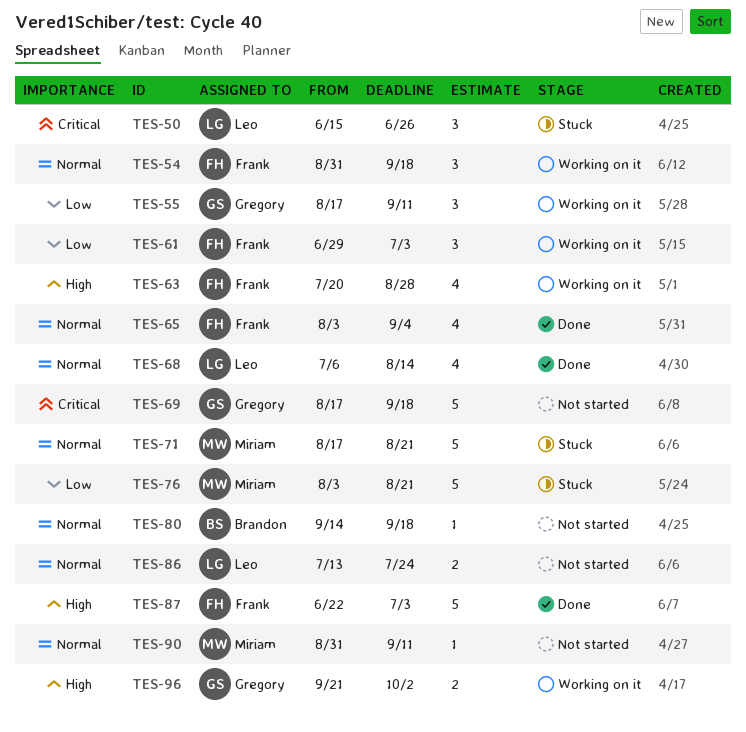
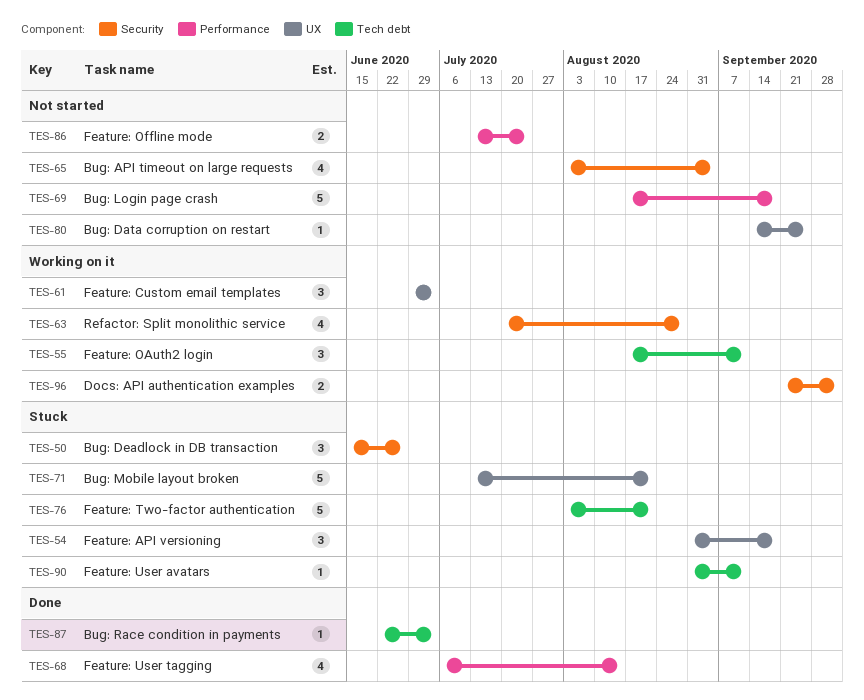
TES-54, status: Working on it -> Stuck
TES-65, status: Done -> Not started
TES-71, start: Aug 17 -> Jul 13
TES-80, due: Sep 18 -> Sep 25
TES-87, estimate: 5 -> 1
TES-90, status: Not started -> Stuck

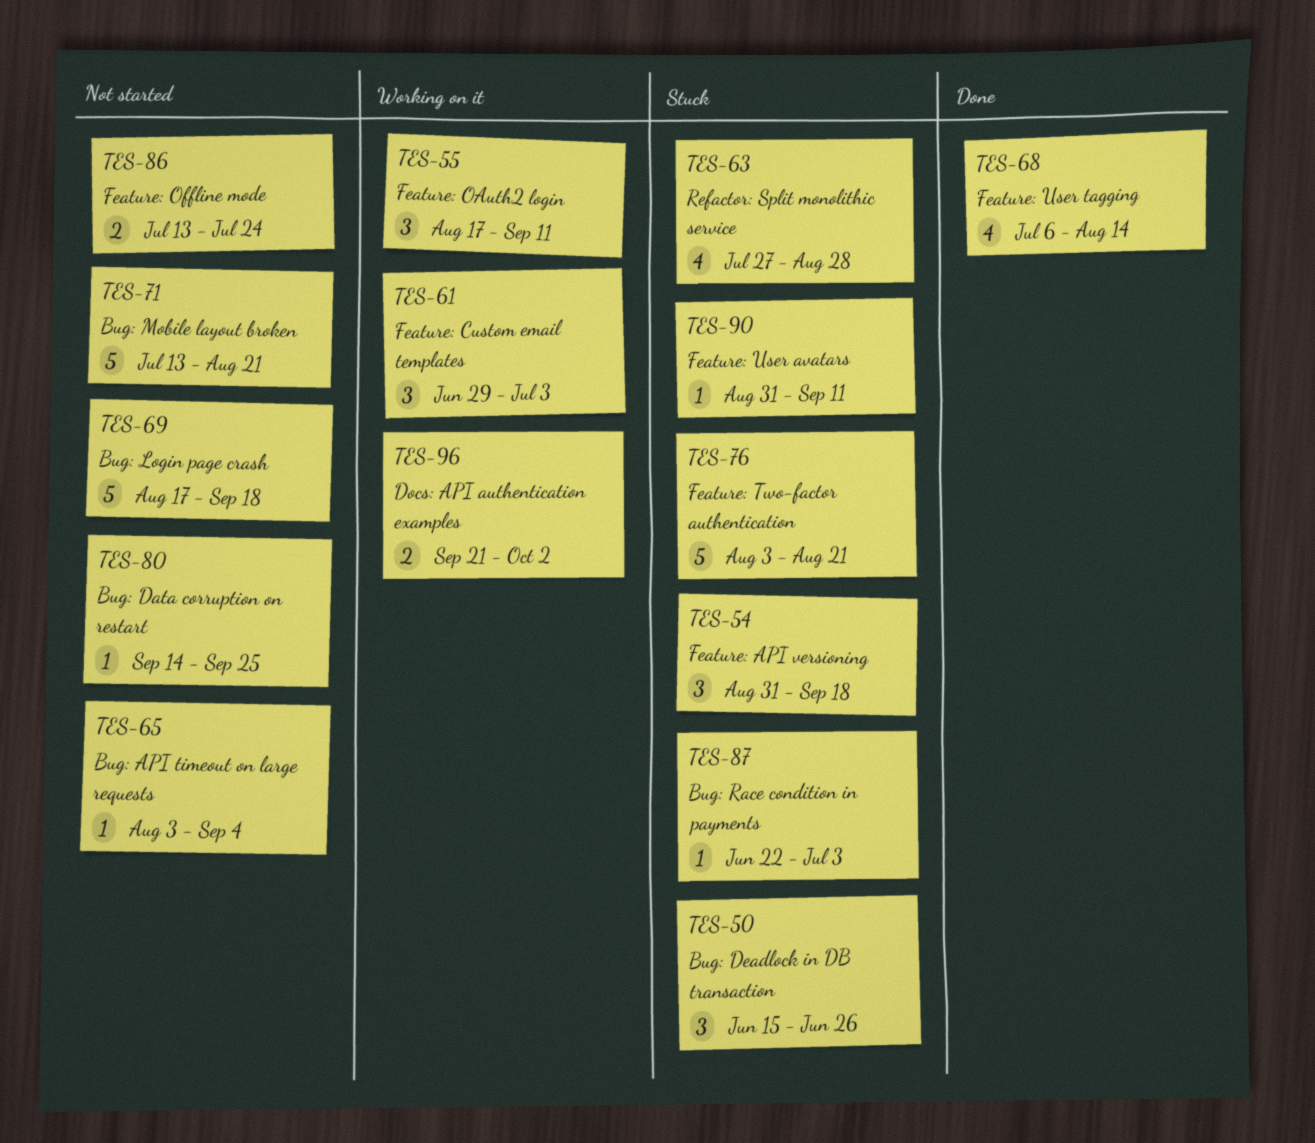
TES-63, status: Working on it -> Stuck
TES-63, start: Jul 20 -> Jul 27
TES-65, estimate: 4 -> 1
TES-71, status: Stuck -> Not started
TES-87, status: Done -> Stuck

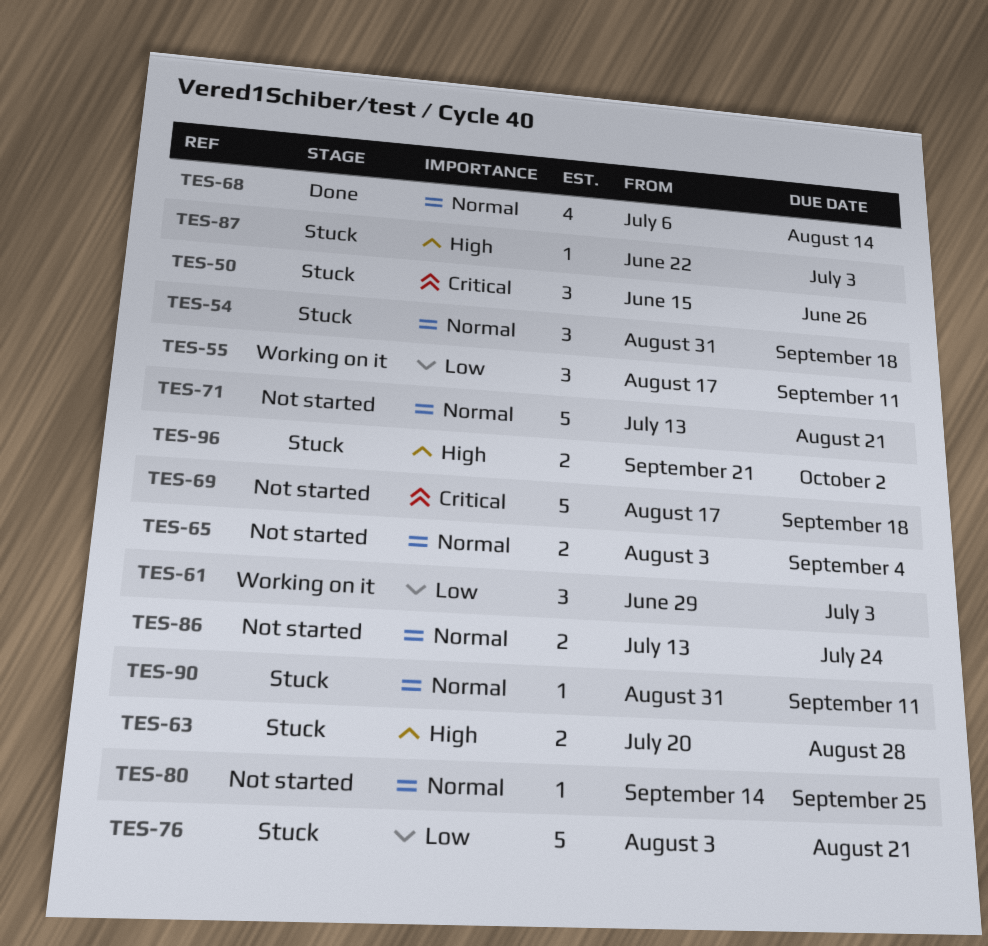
TES-63, estimate: 4 -> 2
TES-63, start: Jul 27 -> Jul 20
TES-65, estimate: 1 -> 2
TES-96, status: Working on it -> Stuck

